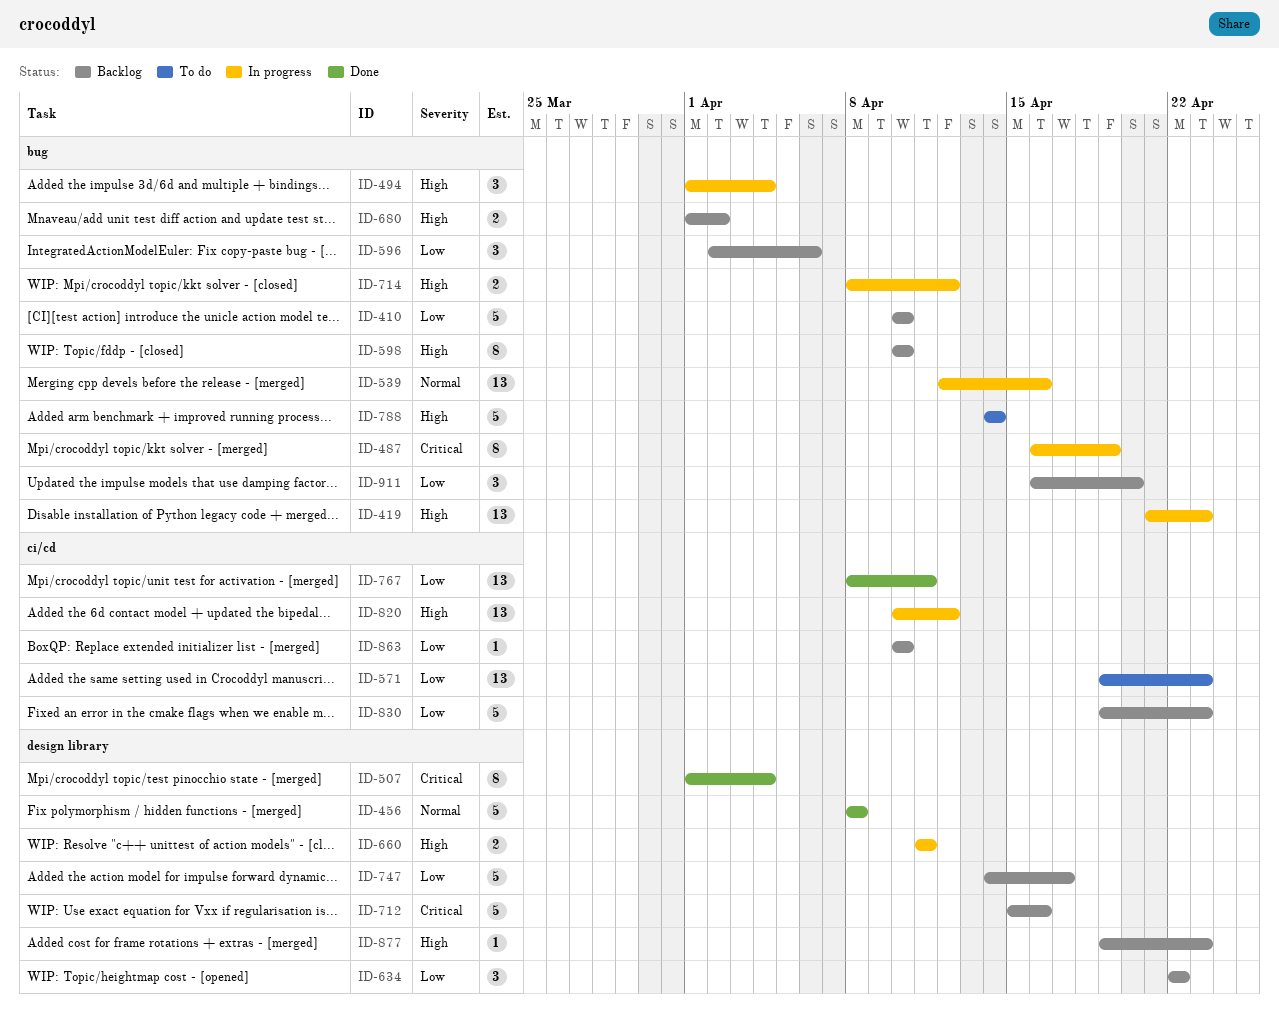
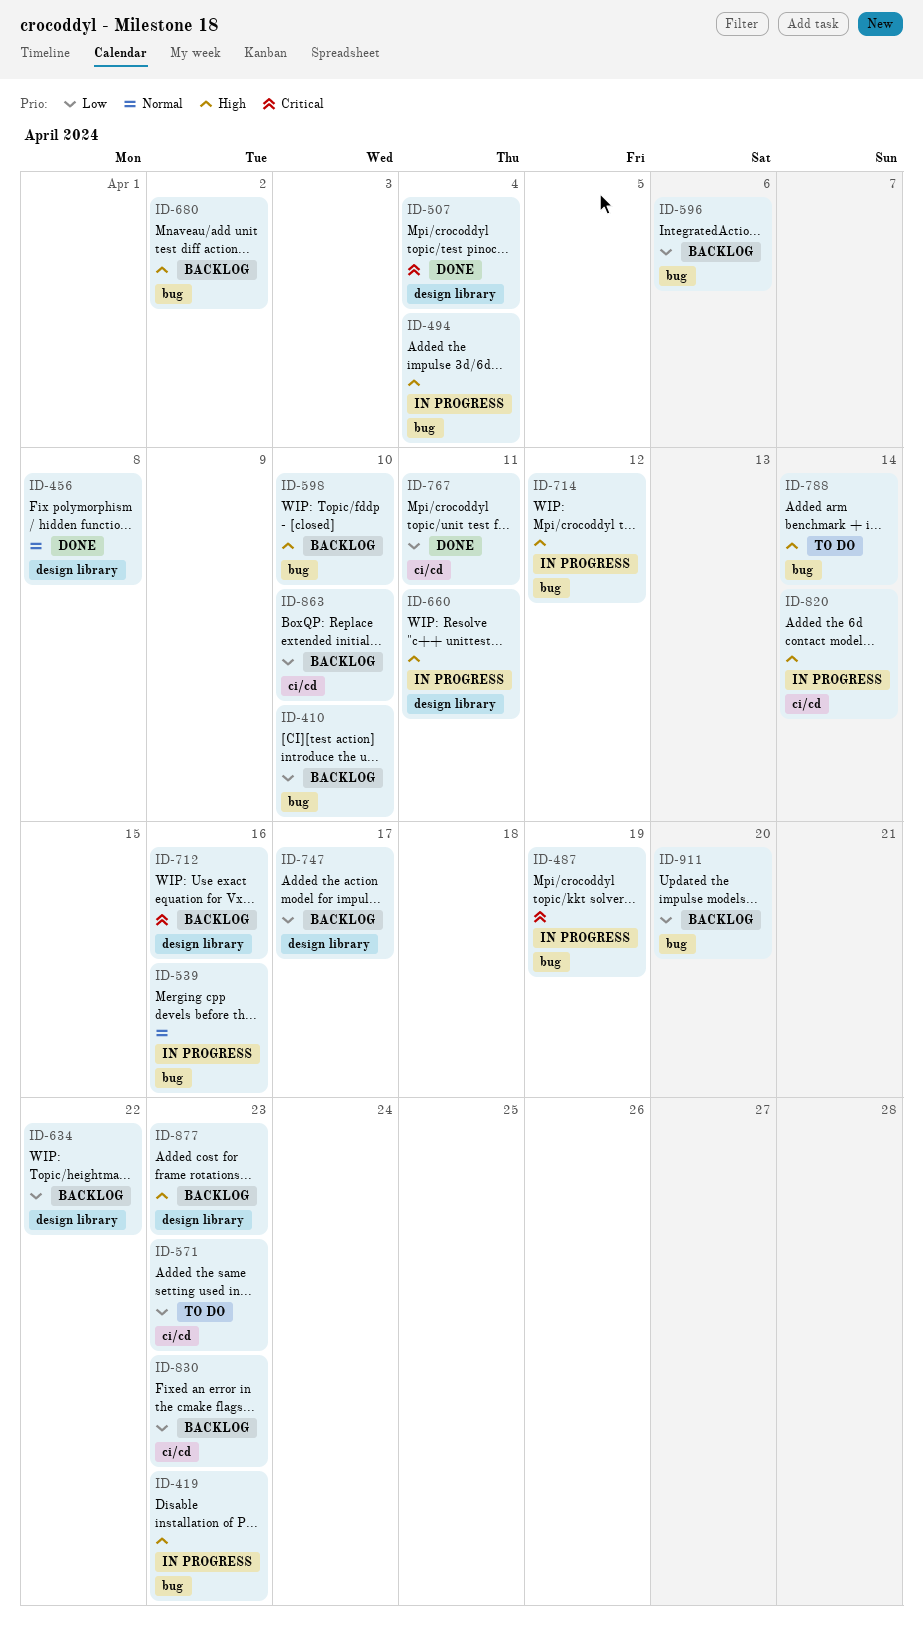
ID-820, due: Apr 12 -> Apr 14

